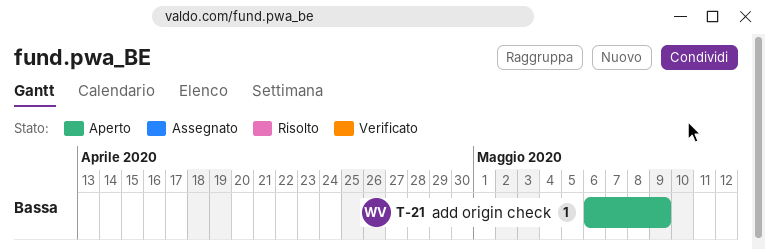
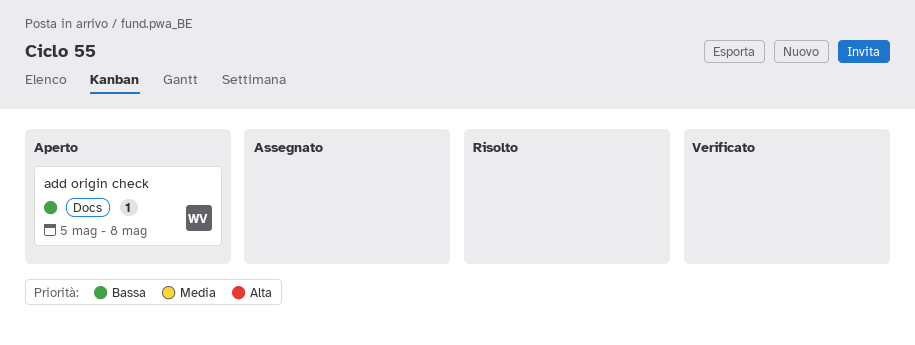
add origin check, start: May 6 -> May 5
add origin check, due: May 9 -> May 8

